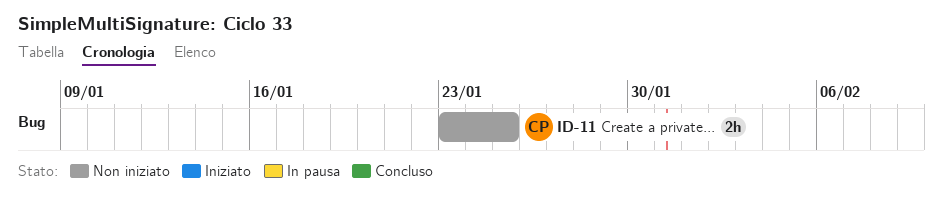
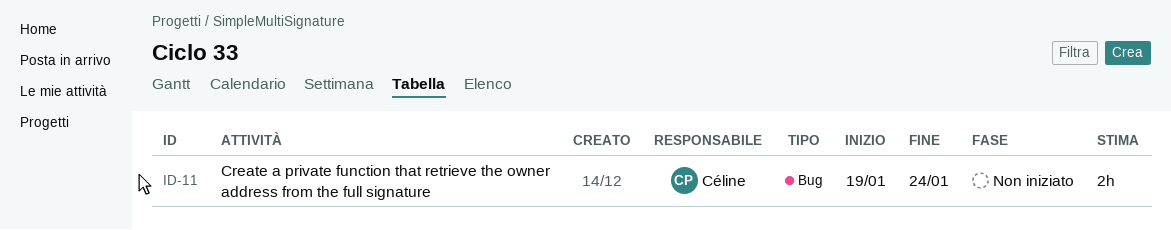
ID-11, start: Jan 23 -> Jan 19
ID-11, due: Jan 25 -> Jan 24

